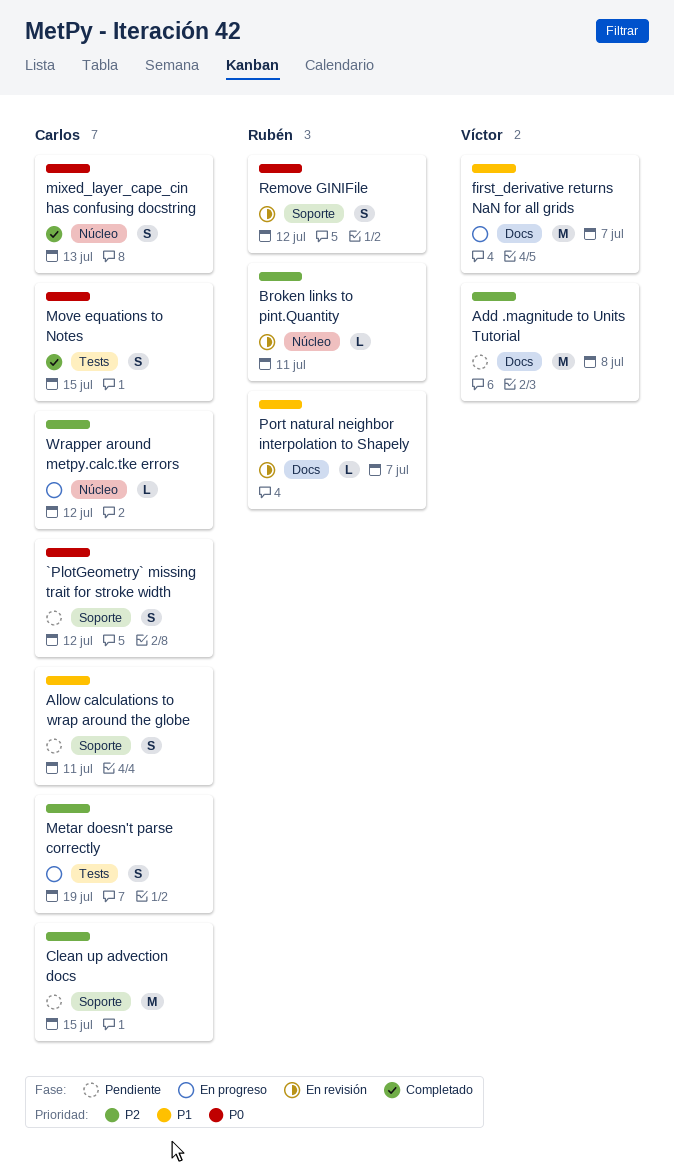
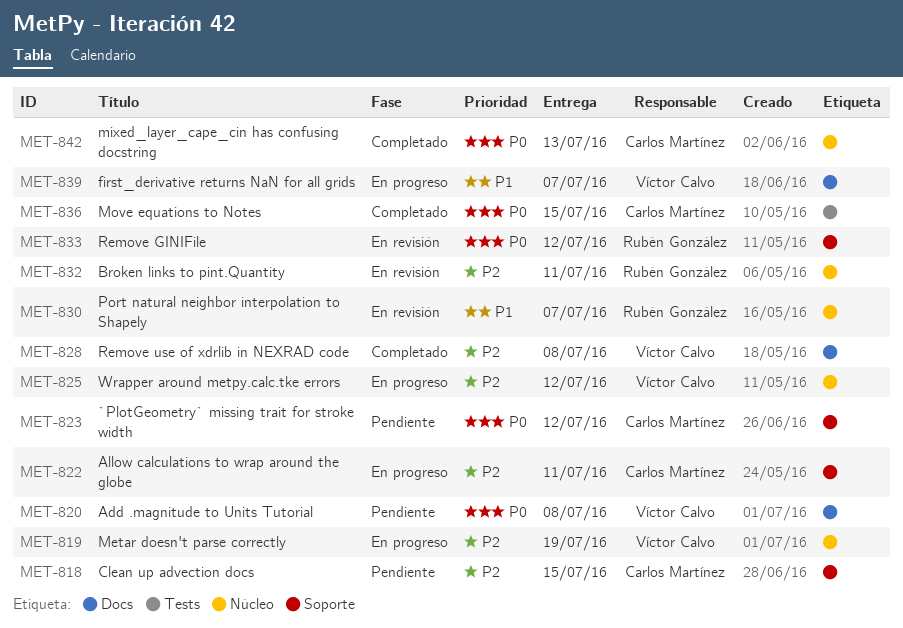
Add .magnitude to Units Tutorial, priority: P2 -> P0
Allow calculations to wrap around the globe, status: Pendiente -> En progreso
Allow calculations to wrap around the globe, priority: P1 -> P2
Metar doesn't parse correctly, owner: Carlos Martínez -> Víctor Calvo
Metar doesn't parse correctly, label: Tests -> Núcleo
Port natural neighbor interpolation to Shapely, label: Docs -> Núcleo
Remove use of xdrlib in NEXRAD code: none -> present
Wrapper around metpy.calc.tke errors, owner: Carlos Martínez -> Víctor Calvo

